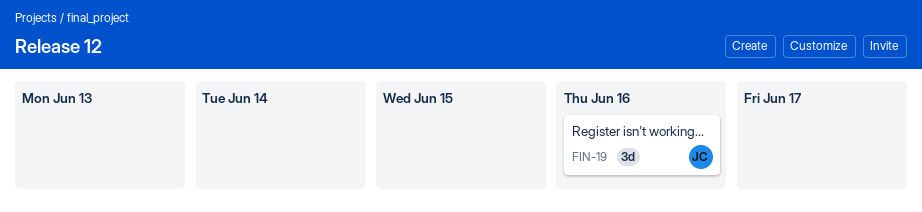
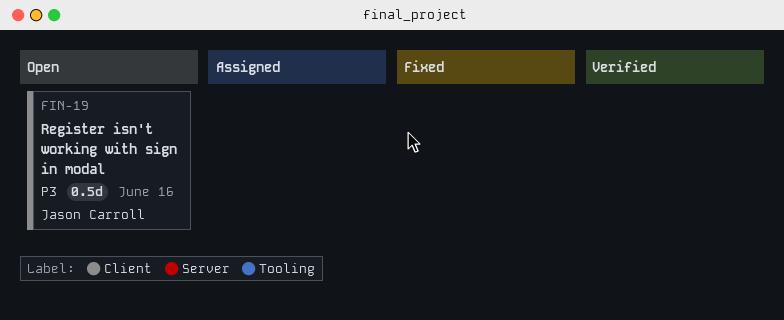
FIN-19, estimate: 3d -> 0.5d

